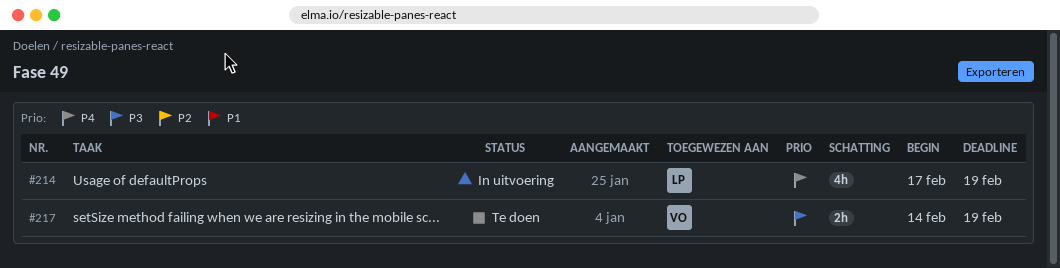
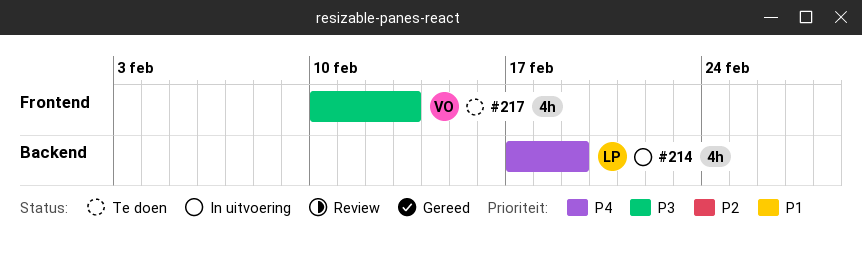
#217, estimate: 2h -> 4h
#217, start: Feb 14 -> Feb 10
#217, due: Feb 19 -> Feb 13

